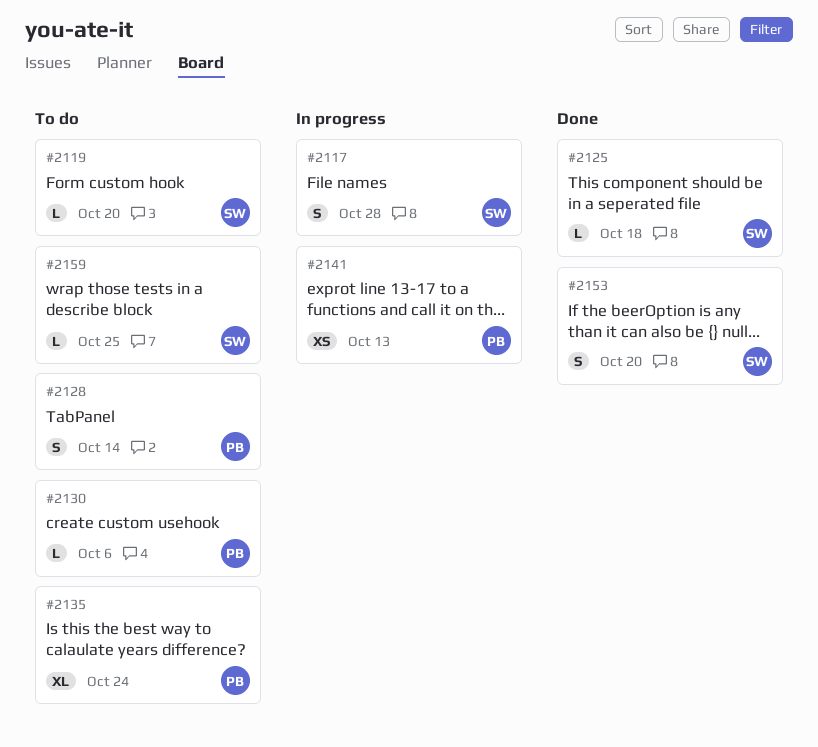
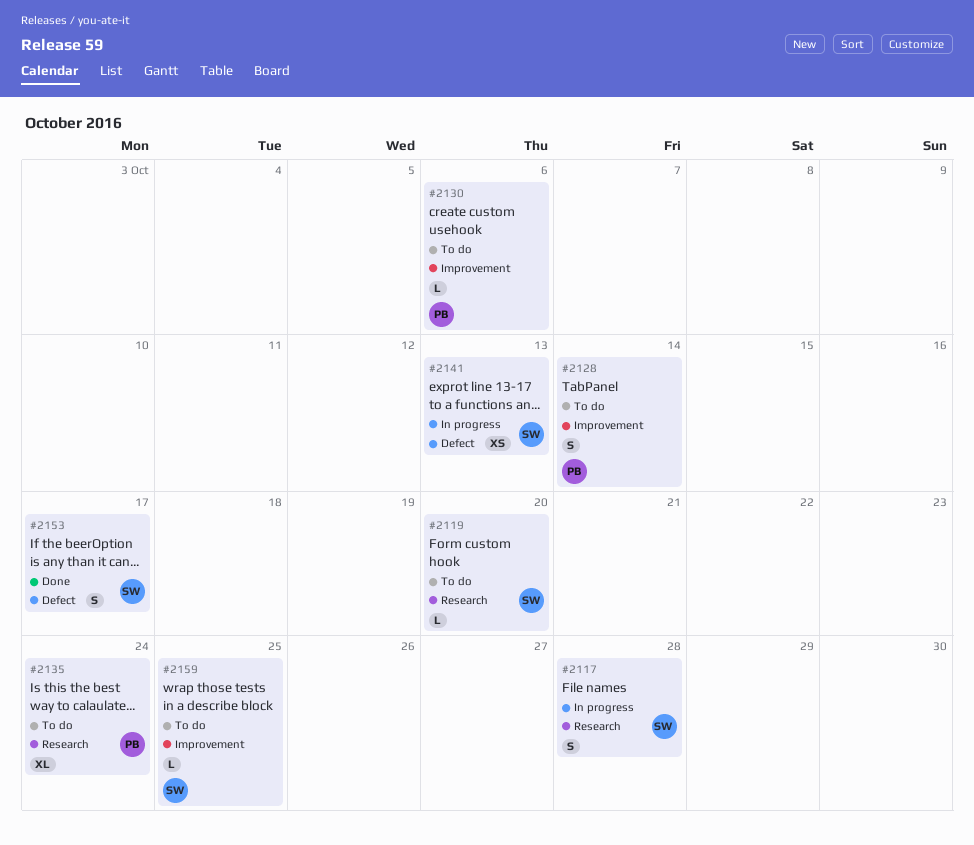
#2125: present -> none
#2141, owner: PB -> SW
#2153, due: Oct 20 -> Oct 17

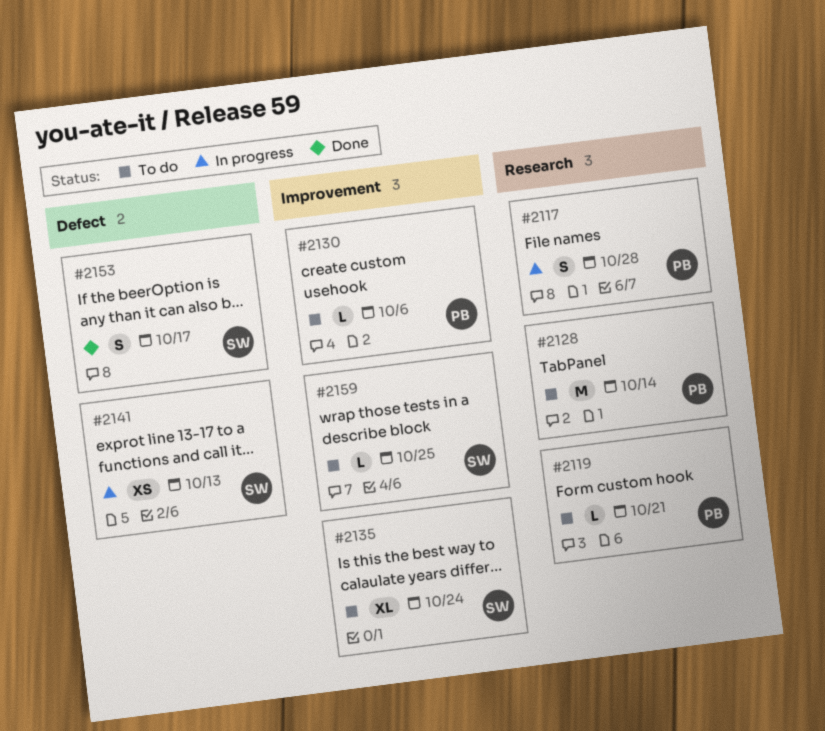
#2117, owner: SW -> PB
#2119, owner: SW -> PB
#2119, due: Oct 20 -> Oct 21
#2128, label: Improvement -> Research
#2128, estimate: S -> M
#2135, owner: PB -> SW
#2135, label: Research -> Improvement

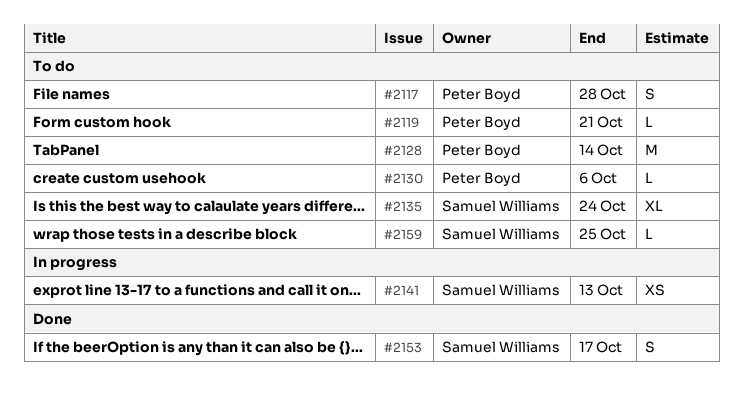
#2117, status: In progress -> To do

